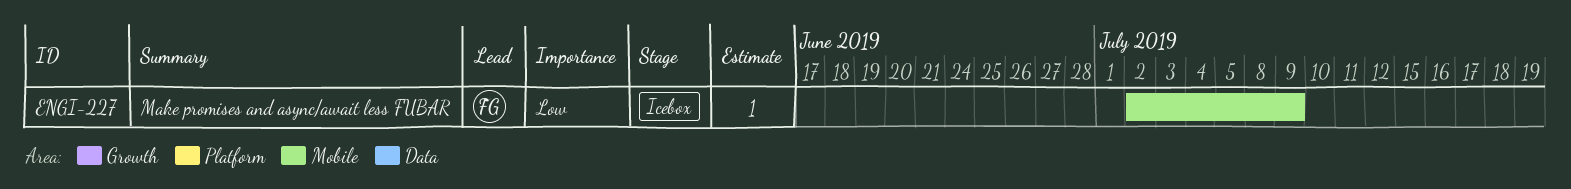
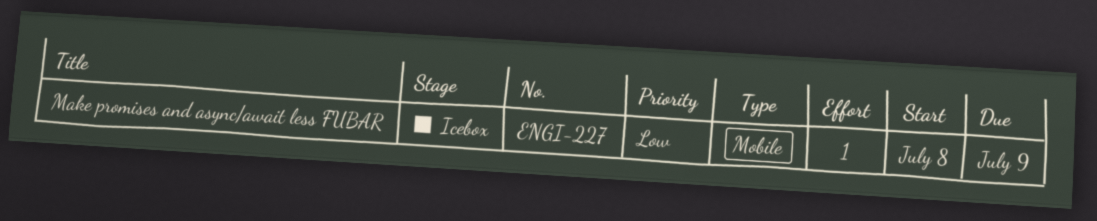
ENGI-227, start: Jul 2 -> Jul 8

